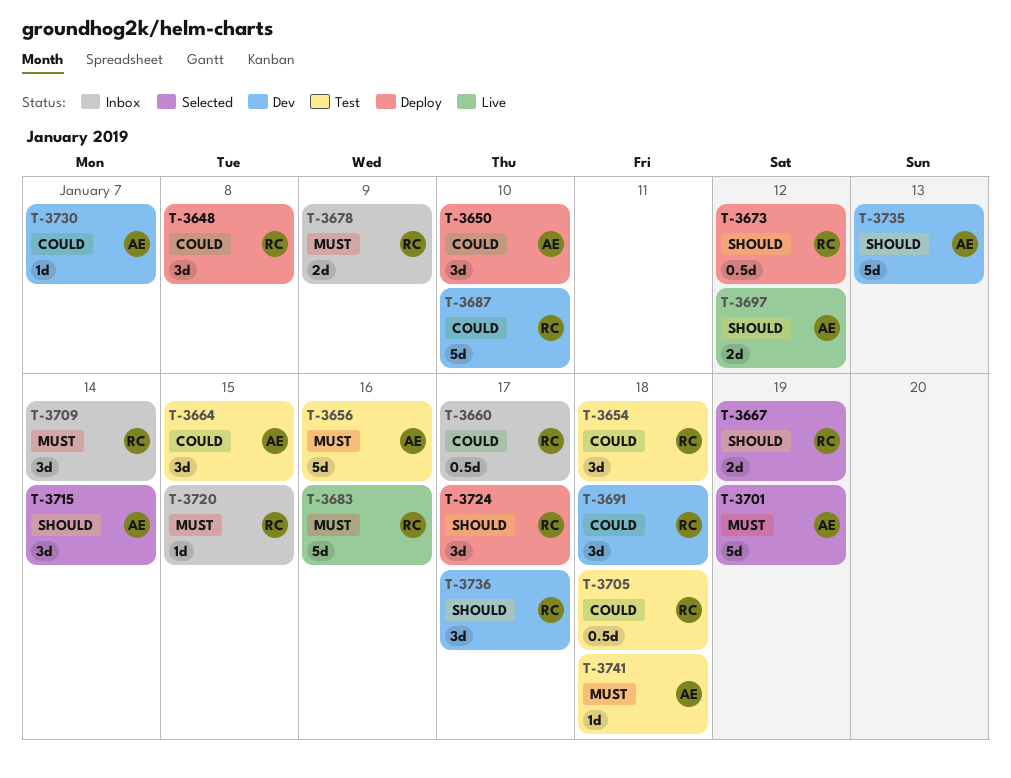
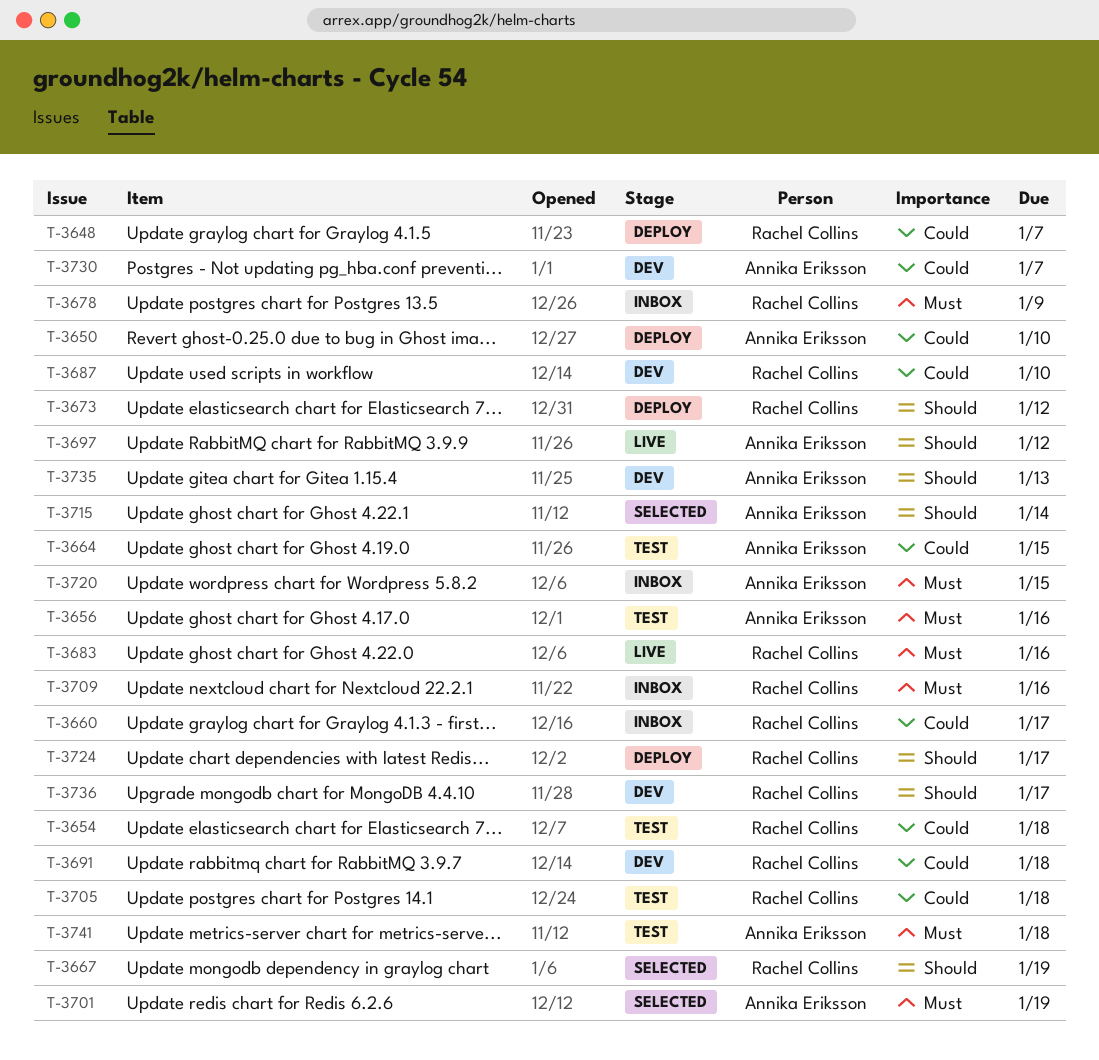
T-3648, due: Jan 8 -> Jan 7
T-3709, due: Jan 14 -> Jan 16
T-3720, owner: Rachel Collins -> Annika Eriksson

